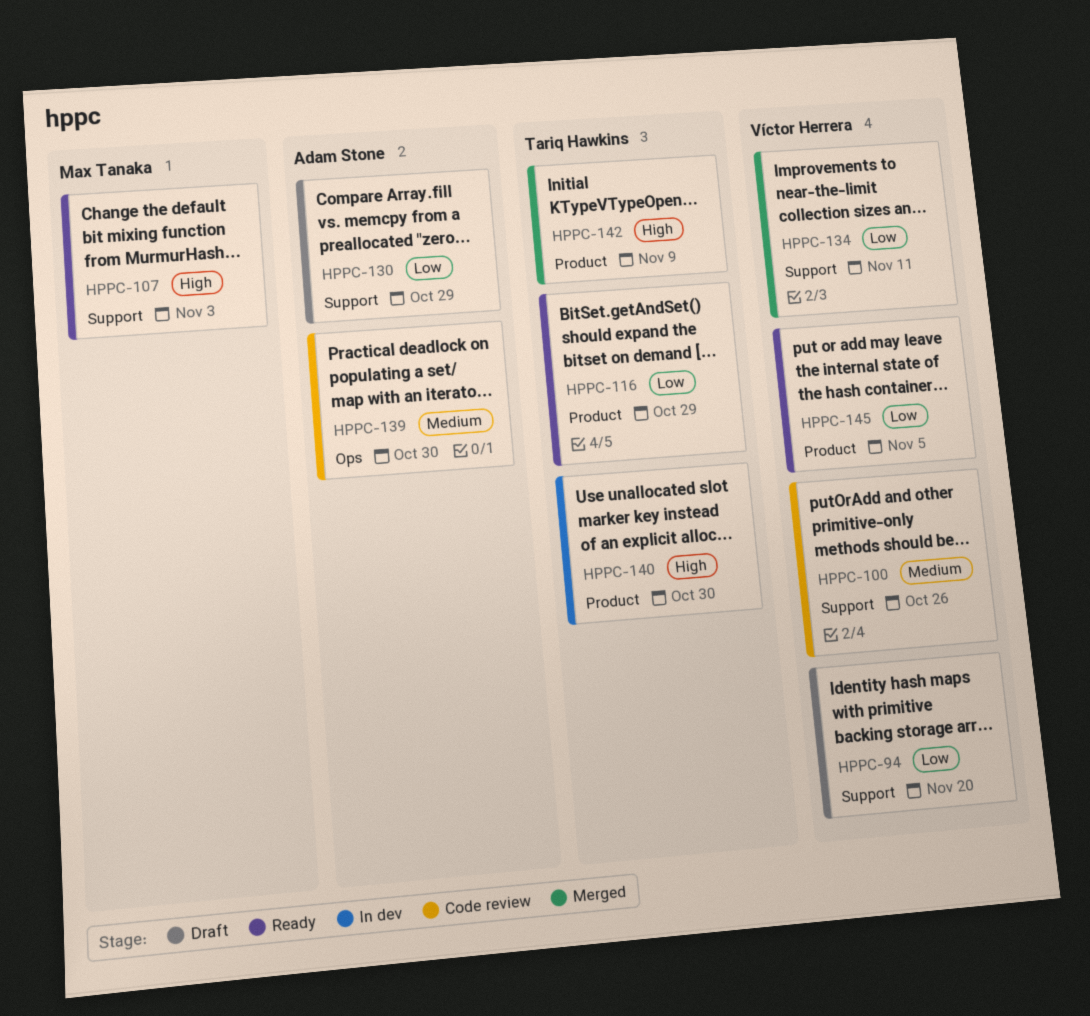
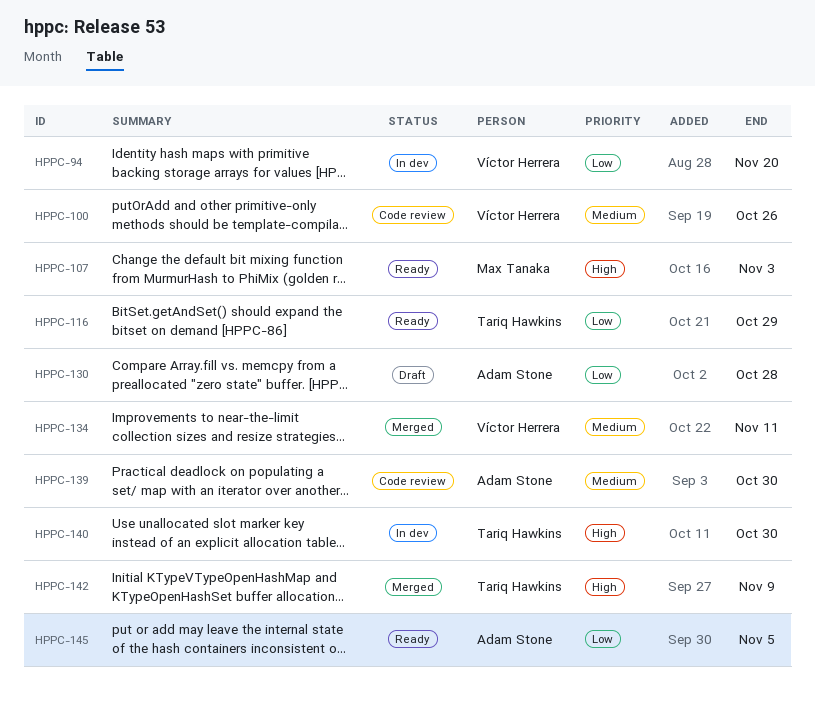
HPPC-94, status: Draft -> In dev
HPPC-130, due: Oct 29 -> Oct 28
HPPC-134, priority: Low -> Medium
HPPC-145, owner: Víctor Herrera -> Adam Stone

